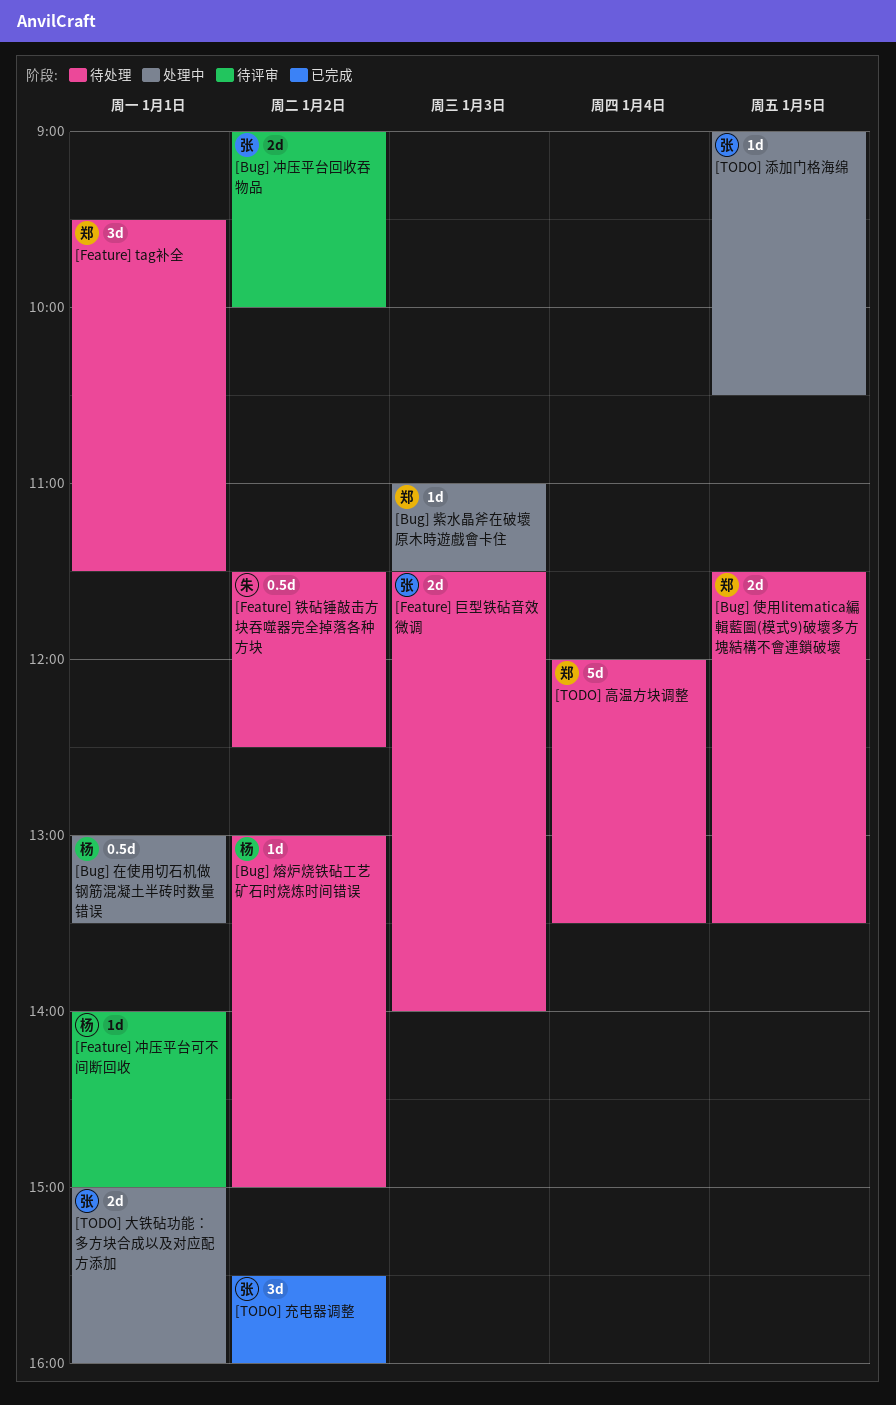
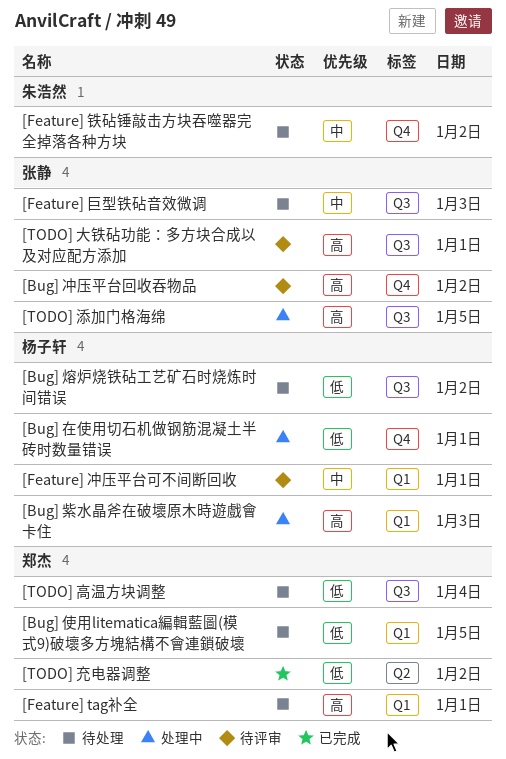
[Bug] 紫水晶斧在破壞原木時遊戲會卡住, owner: 郑杰 -> 杨子轩
[TODO] 充电器调整, owner: 张静 -> 郑杰
[TODO] 大铁砧功能：多方块合成以及对应配方添加, status: 处理中 -> 待评审

